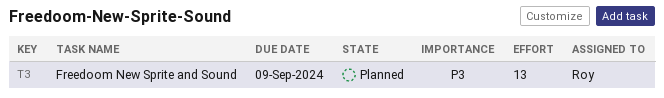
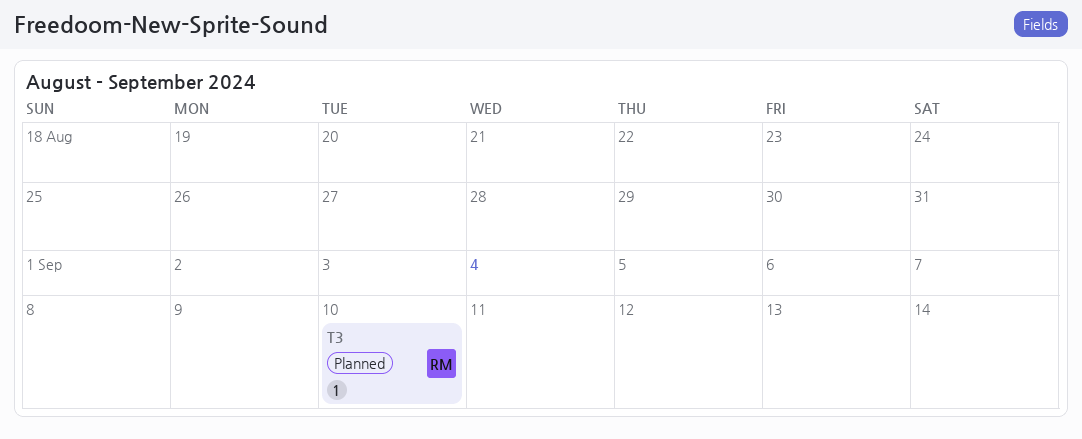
T3, estimate: 13 -> 1
T3, due: Sep 9 -> Sep 10

